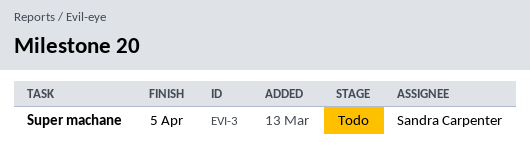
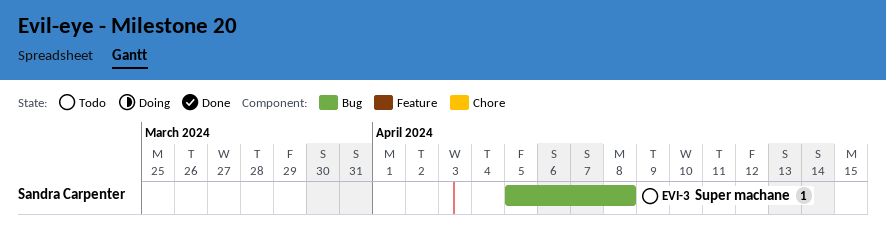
EVI-3, due: Apr 5 -> Apr 8

